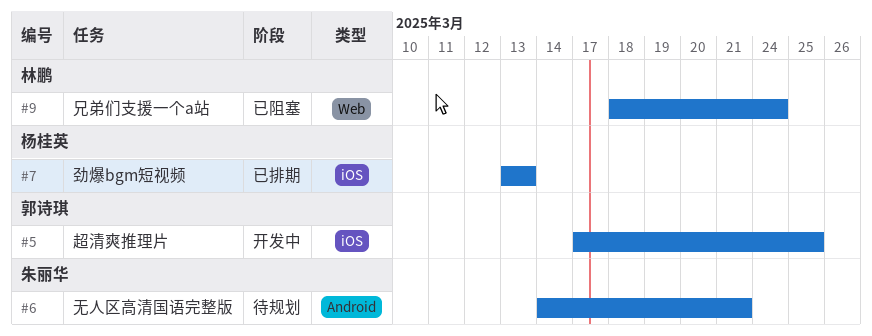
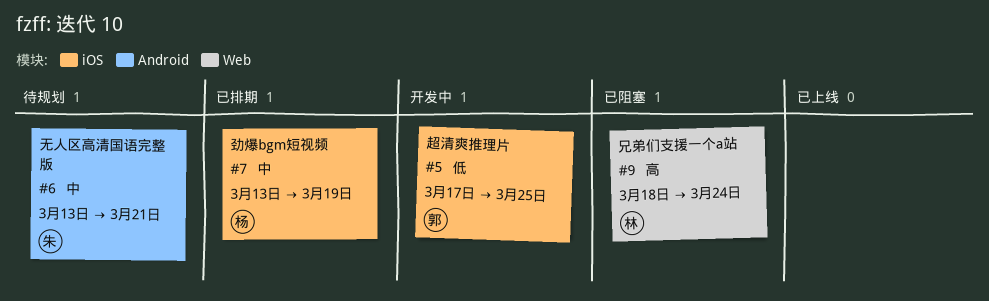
#6, start: Mar 14 -> Mar 13
#7, due: Mar 13 -> Mar 19

